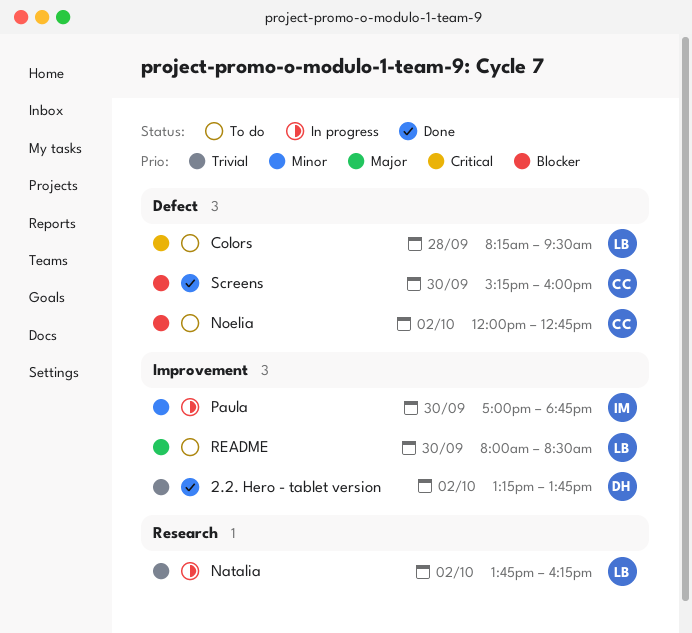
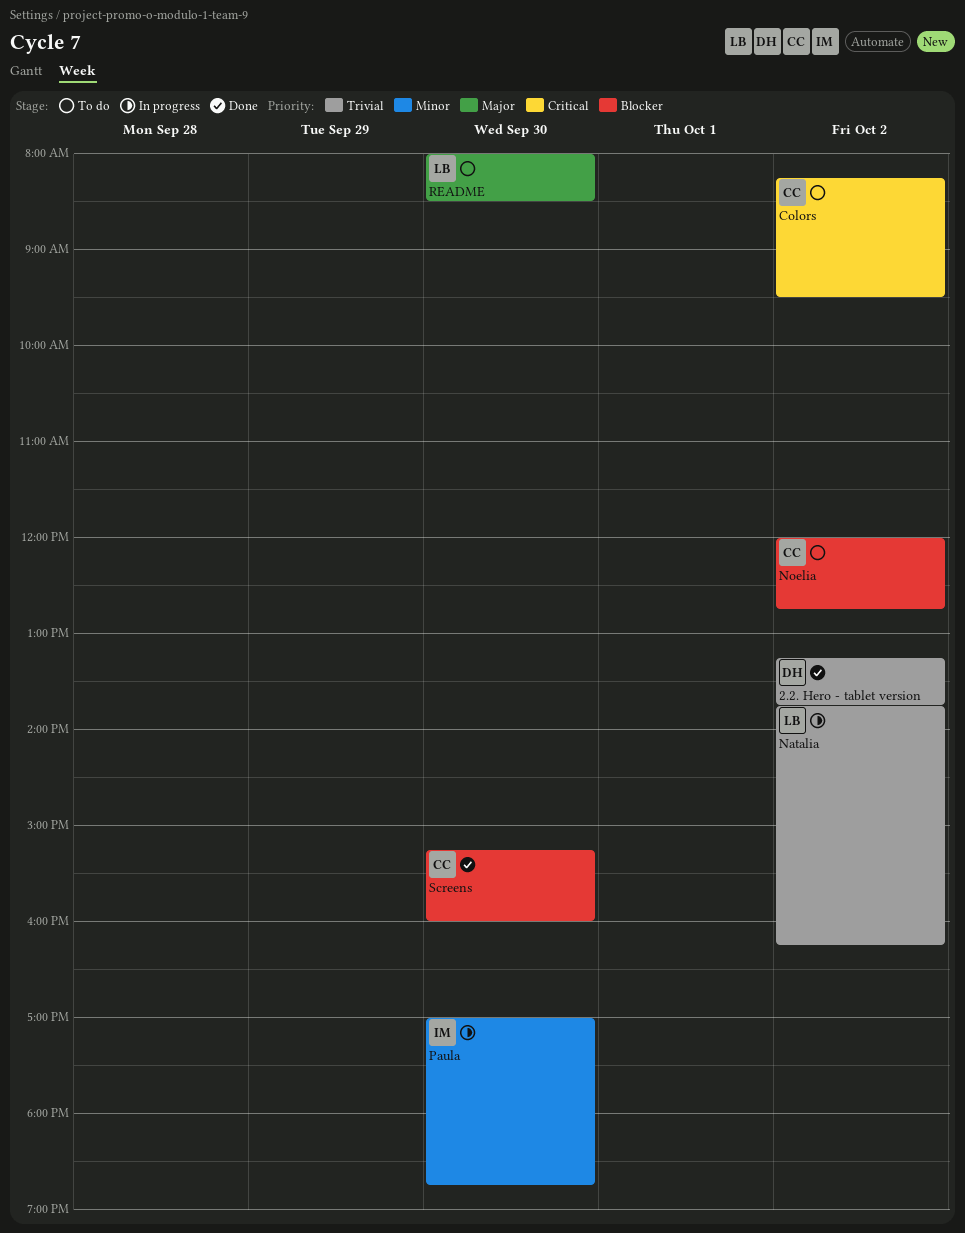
Colors, owner: LB -> CC
Colors, day: Sep 28 -> Oct 2

